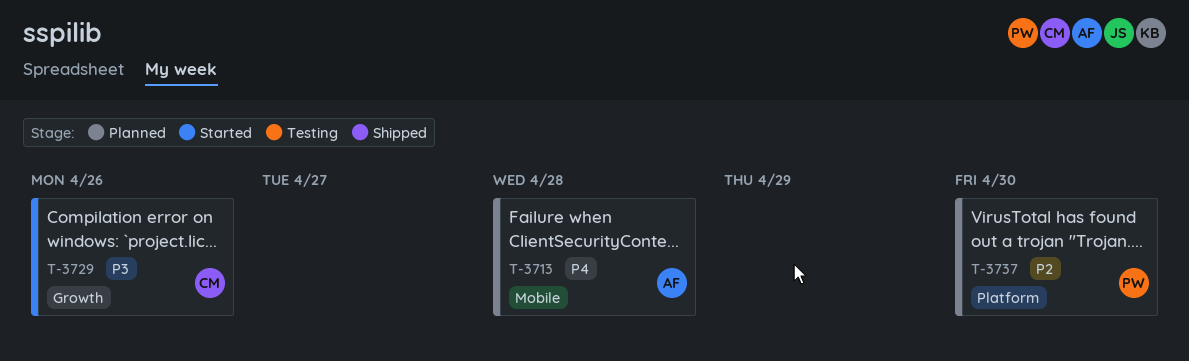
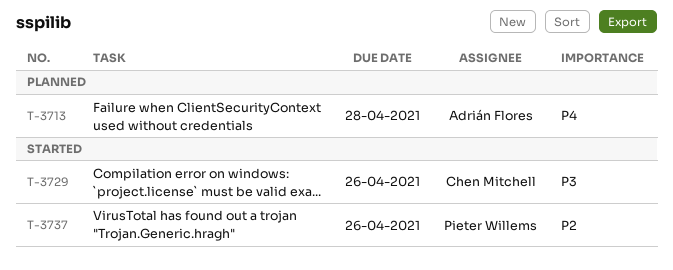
T-3737, status: Planned -> Started
T-3737, due: Apr 30 -> Apr 26

